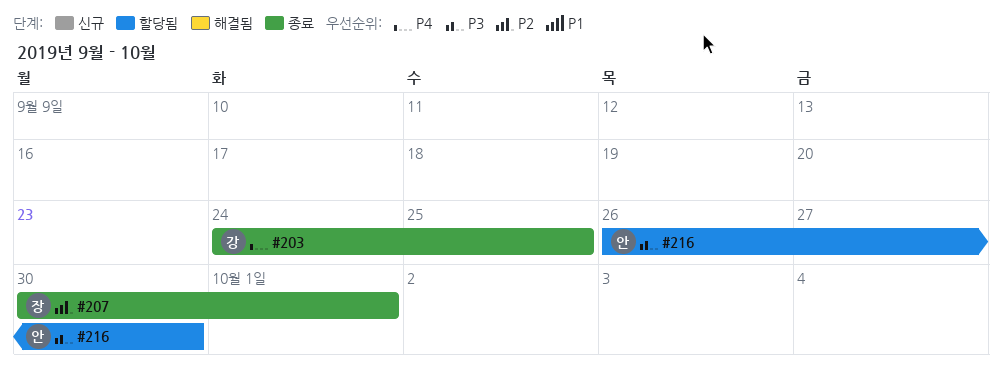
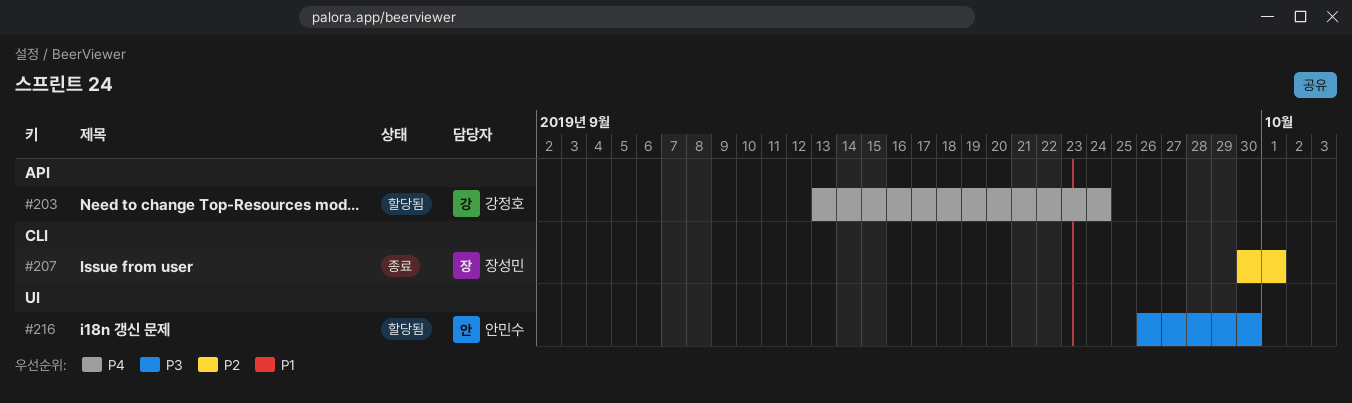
#203, status: 종료 -> 할당됨
#203, start: Sep 24 -> Sep 13
#203, due: Sep 25 -> Sep 24

